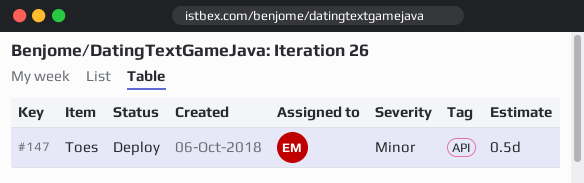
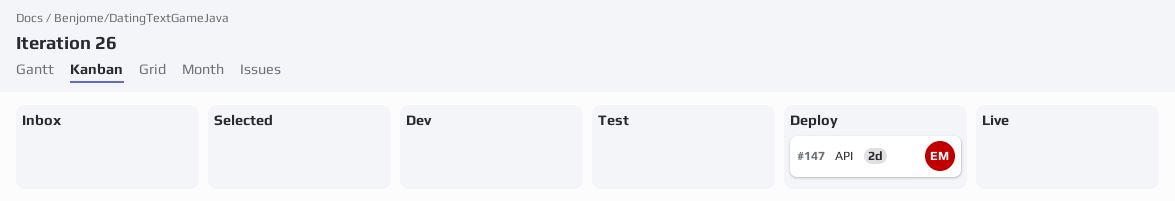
#147, estimate: 0.5d -> 2d

